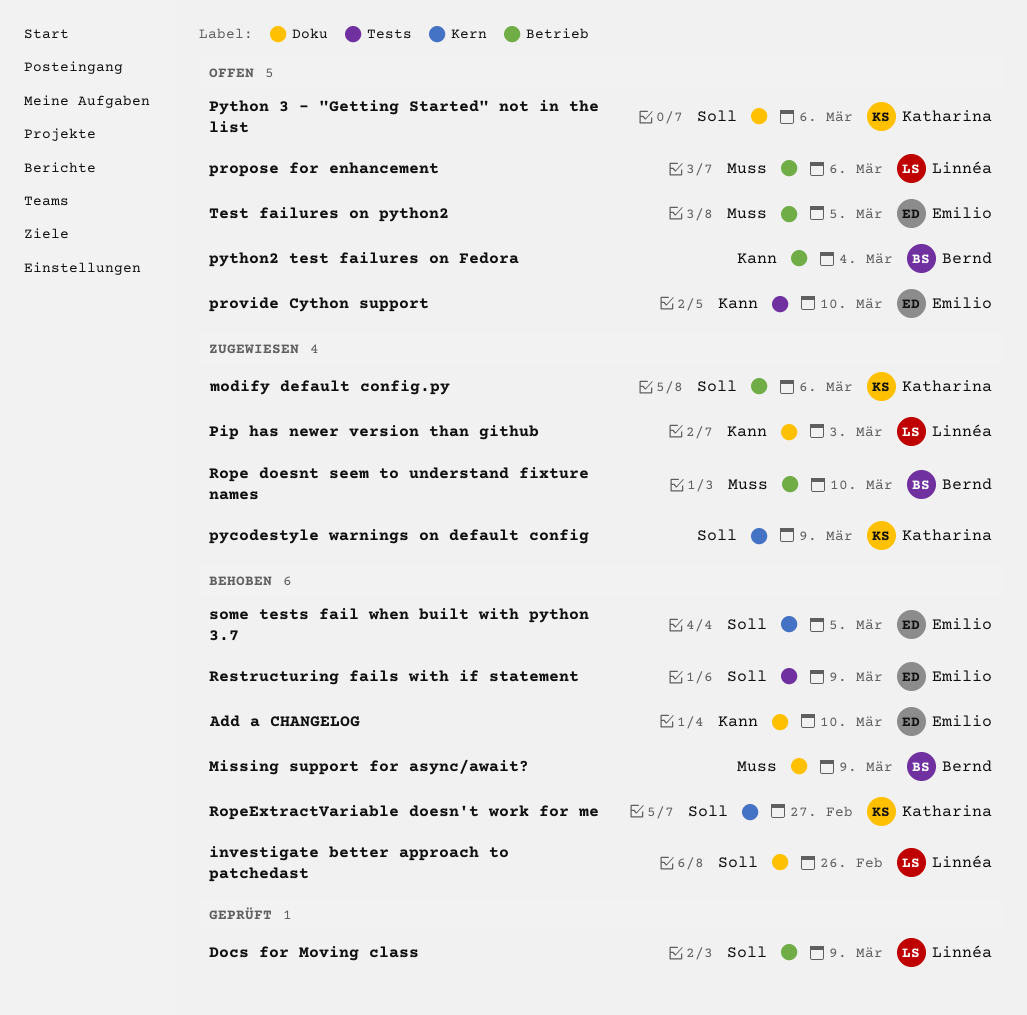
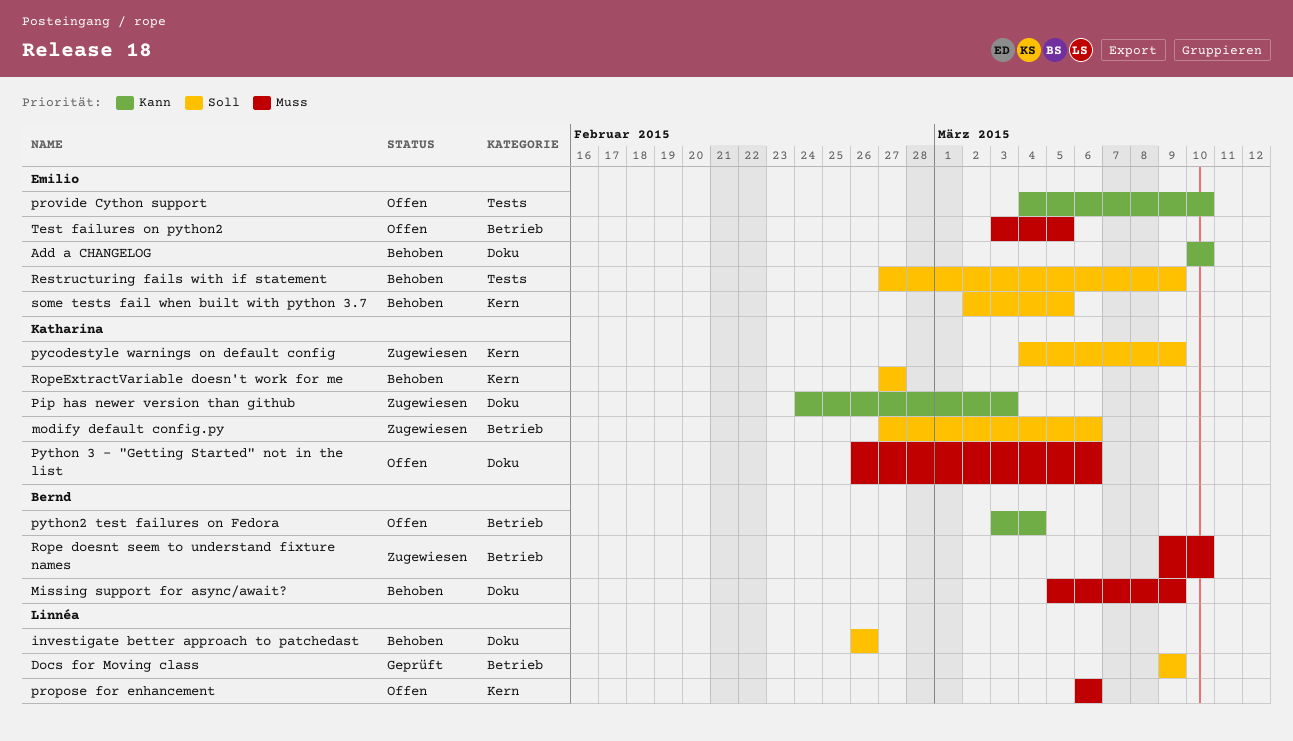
Pip has newer version than github, owner: Linnéa -> Katharina
propose for enhancement, label: Betrieb -> Kern
Python 3 - "Getting Started" not in the list, priority: Soll -> Muss

